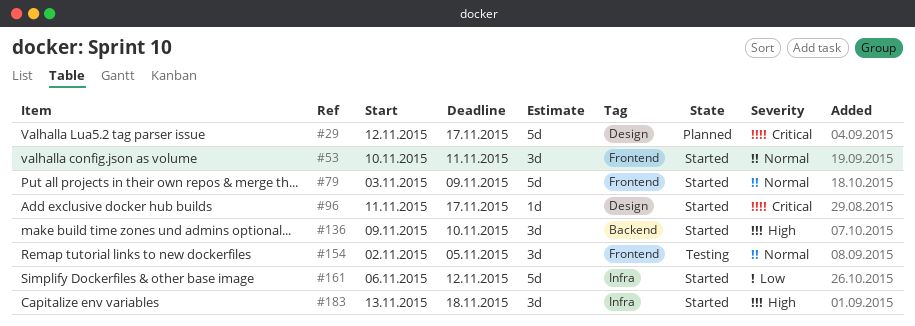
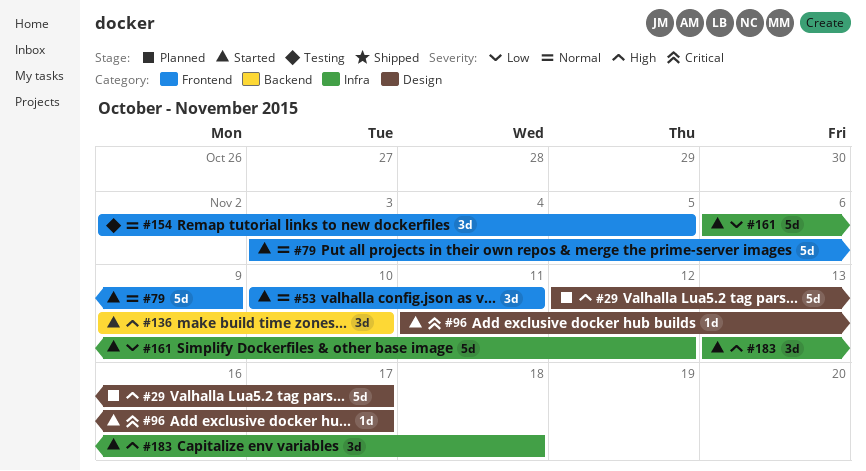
#29, priority: Critical -> High

